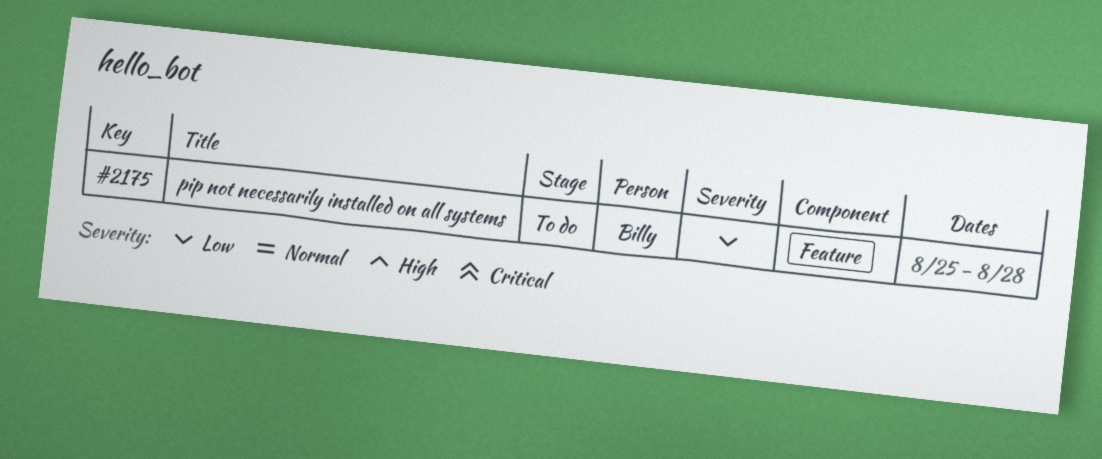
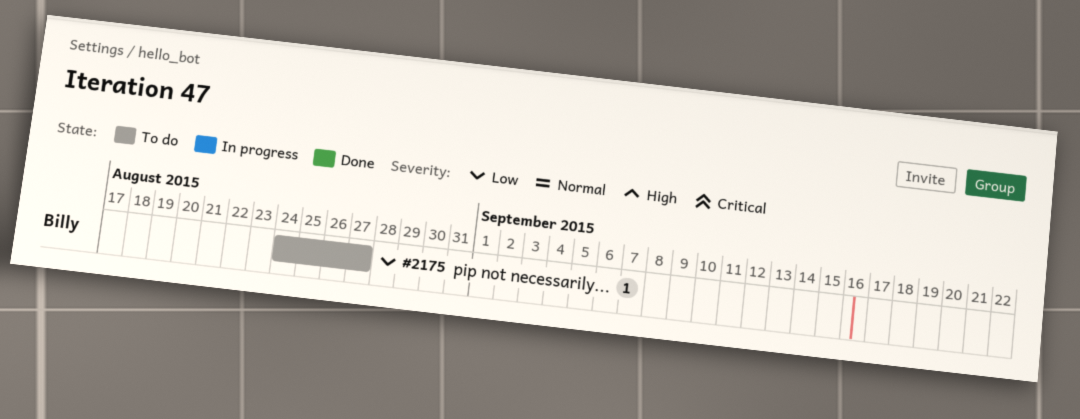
#2175, start: Aug 25 -> Aug 24
#2175, due: Aug 28 -> Aug 27

